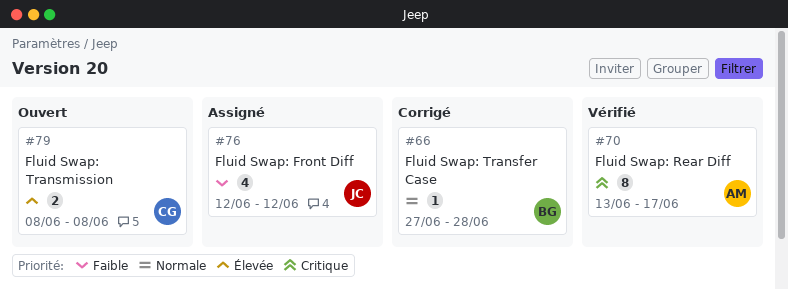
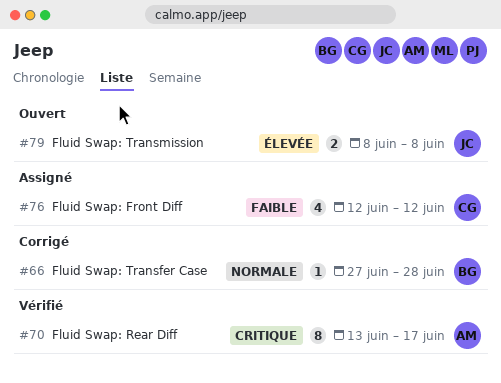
#76, owner: JC -> CG
#79, owner: CG -> JC

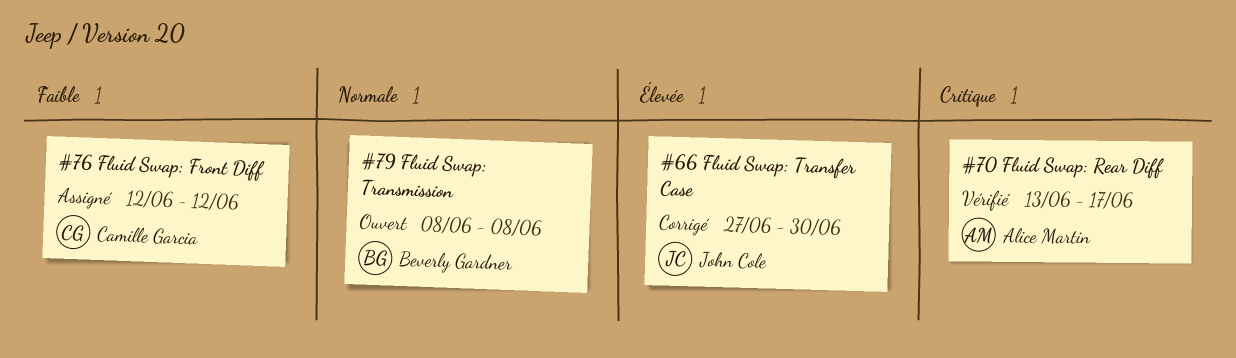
#66, owner: Beverly Gardner -> John Cole
#66, priority: Normale -> Élevée
#66, due: Jun 28 -> Jun 30
#79, owner: John Cole -> Beverly Gardner
#79, priority: Élevée -> Normale

